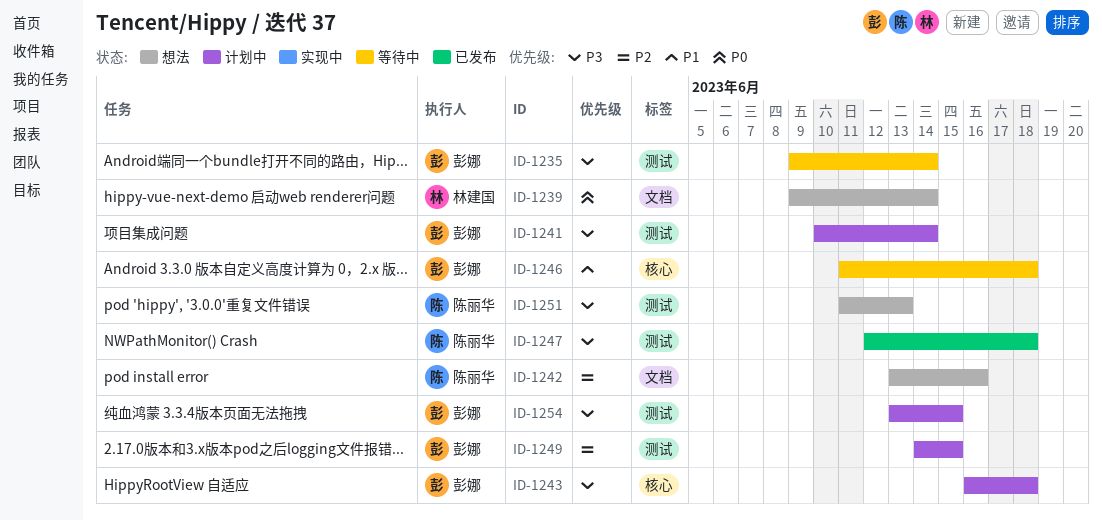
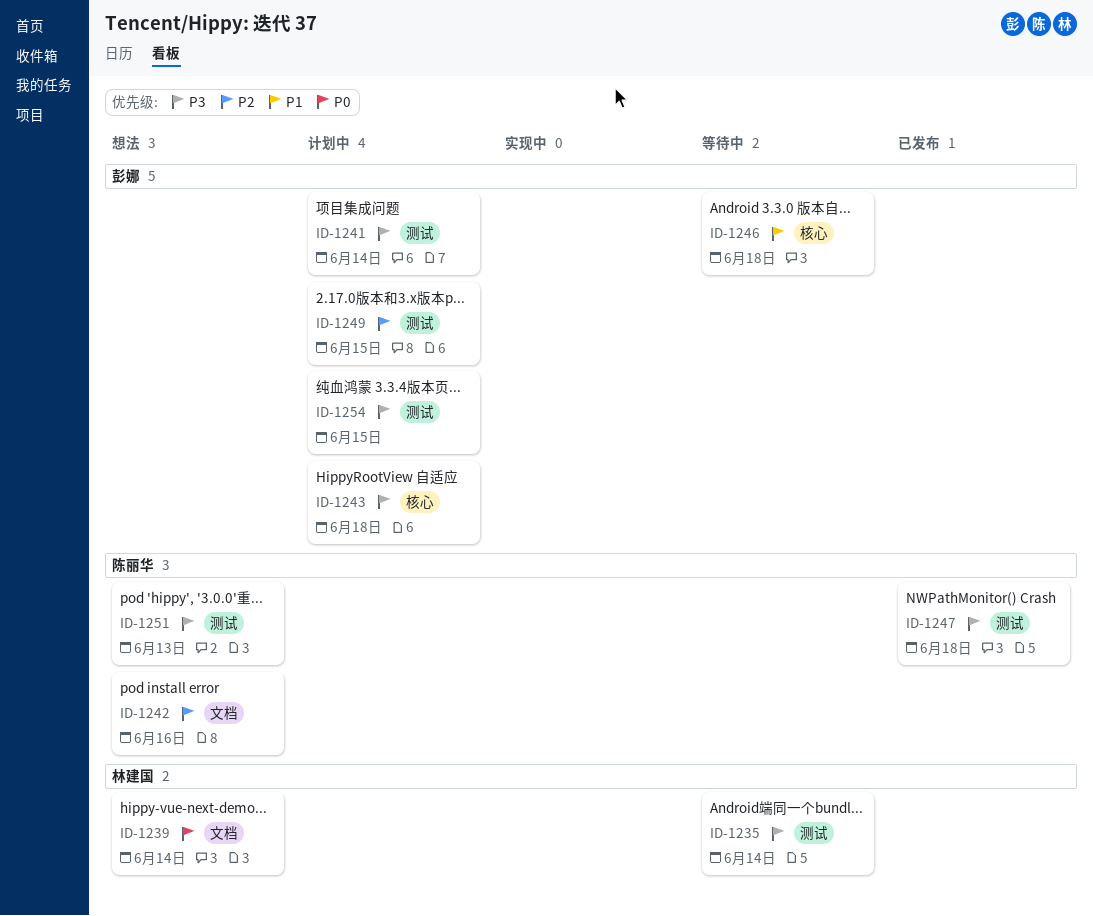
ID-1235, owner: 彭娜 -> 林建国

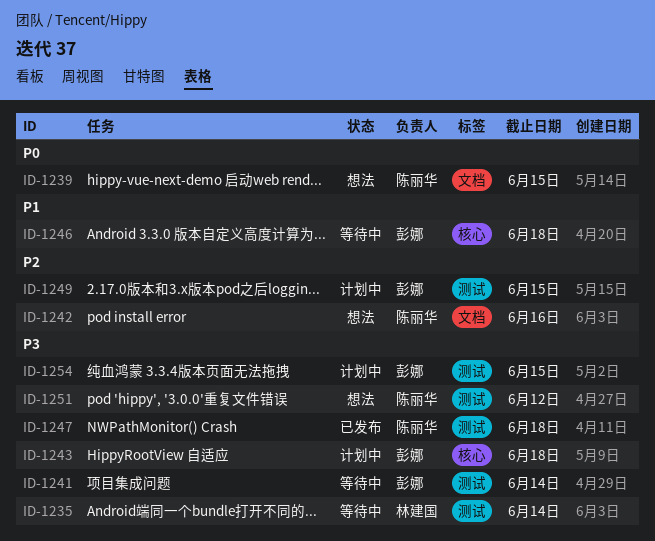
ID-1239, owner: 林建国 -> 陈丽华
ID-1239, due: Jun 14 -> Jun 15
ID-1241, status: 计划中 -> 等待中
ID-1251, due: Jun 13 -> Jun 12

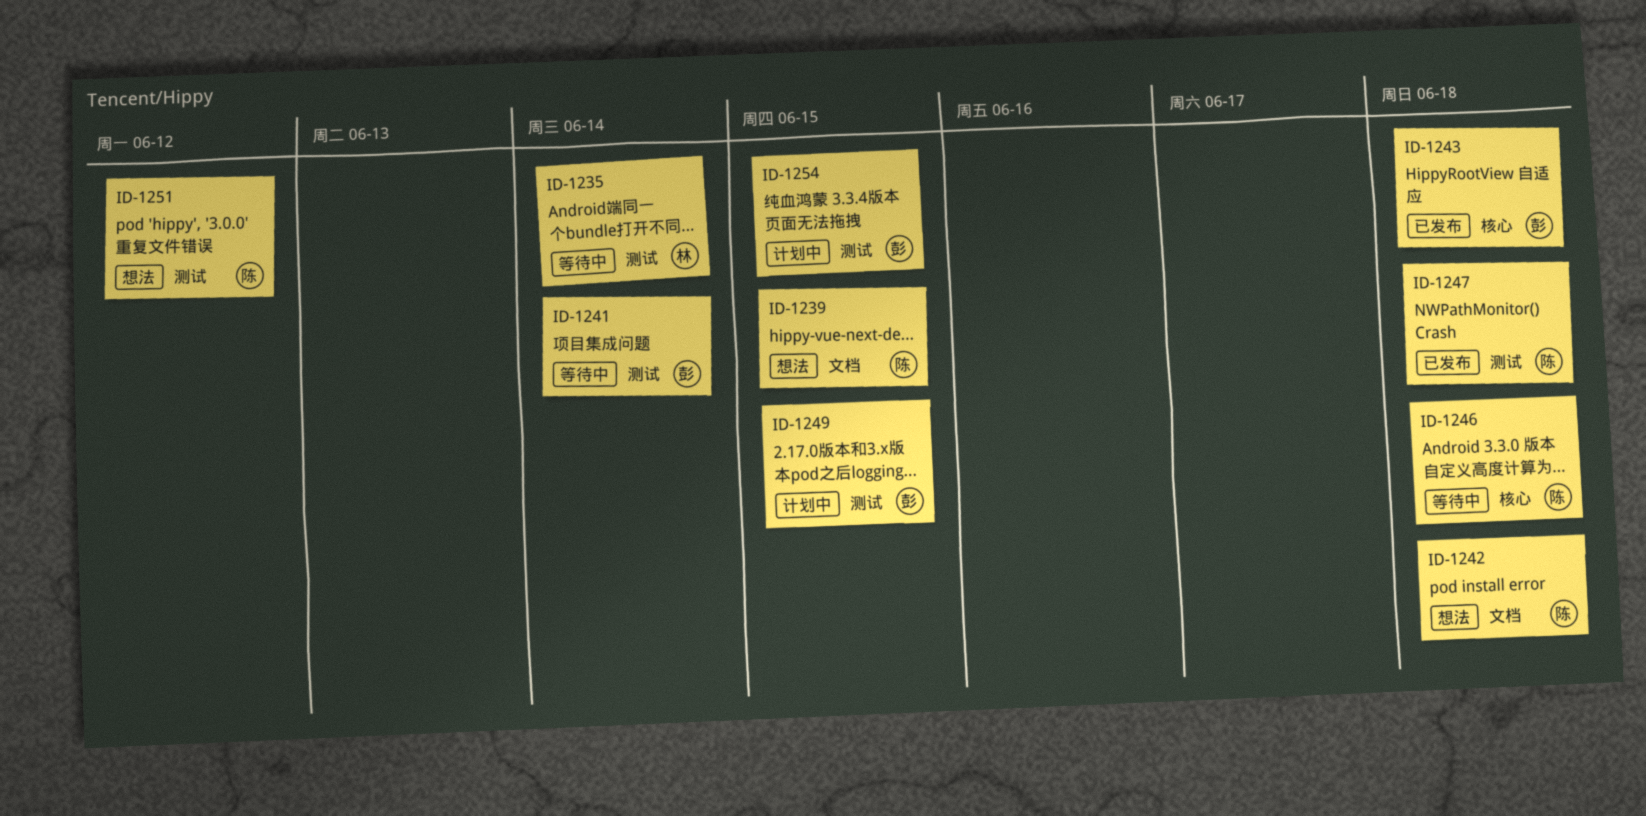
ID-1242, due: Jun 16 -> Jun 18
ID-1243, status: 计划中 -> 已发布
ID-1246, owner: 彭娜 -> 陈丽华

